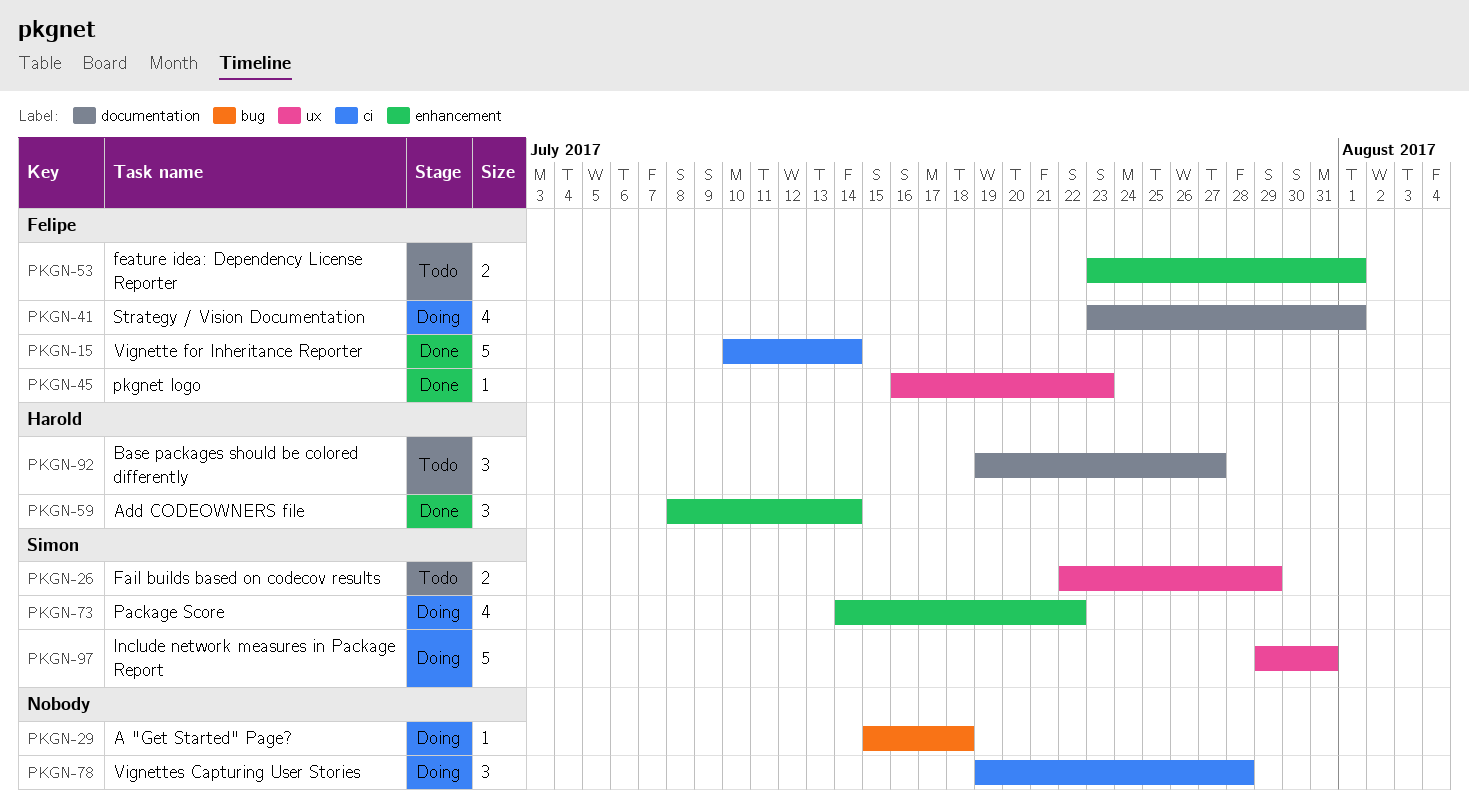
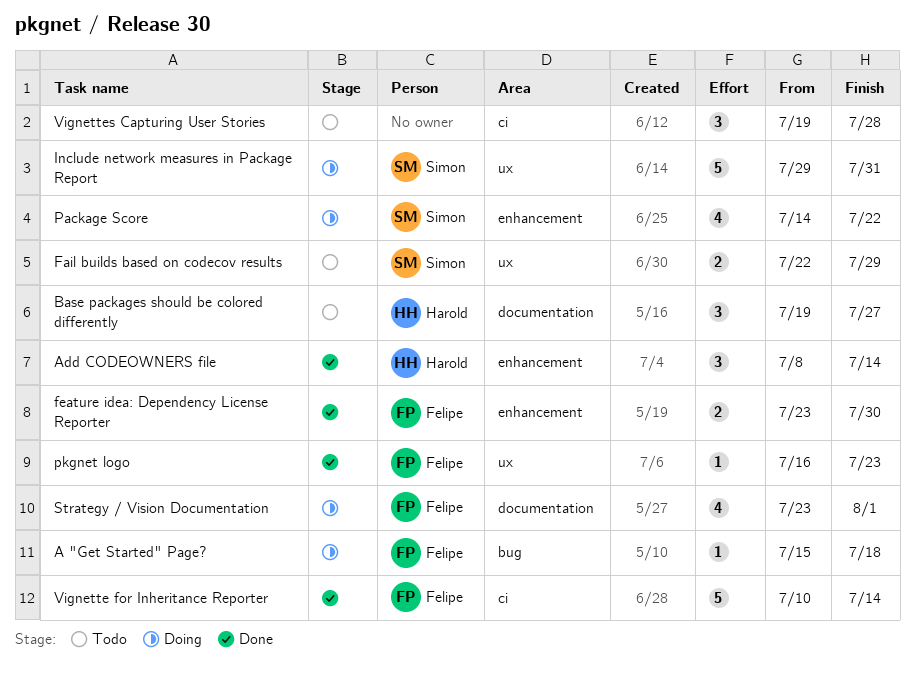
A "Get Started" Page?, owner: none -> Felipe
feature idea: Dependency License Reporter, status: Todo -> Done
feature idea: Dependency License Reporter, due: Aug 1 -> Jul 30
Vignettes Capturing User Stories, status: Doing -> Todo

